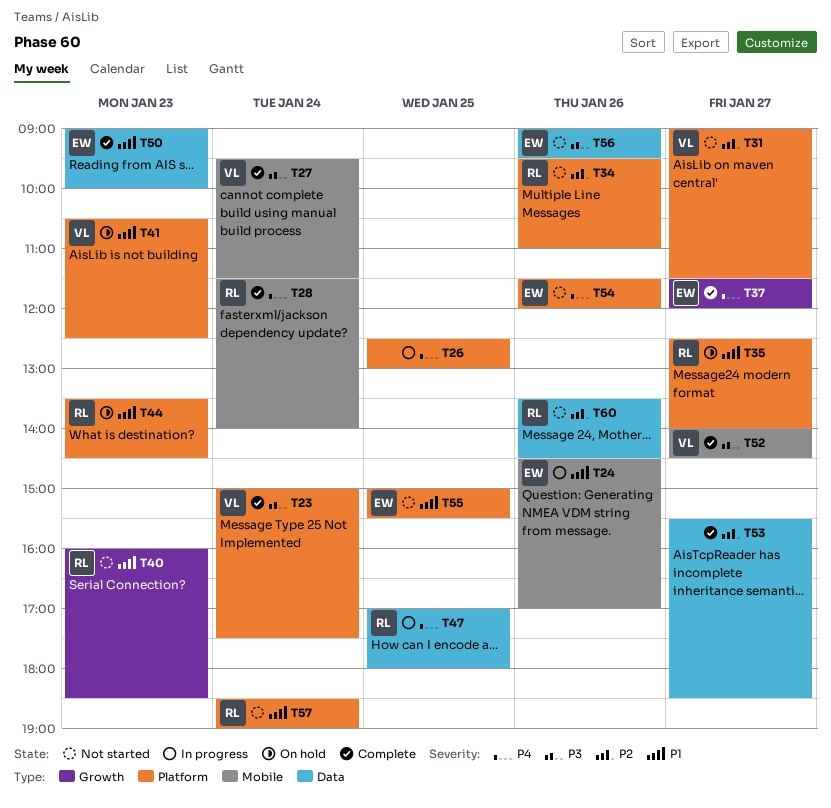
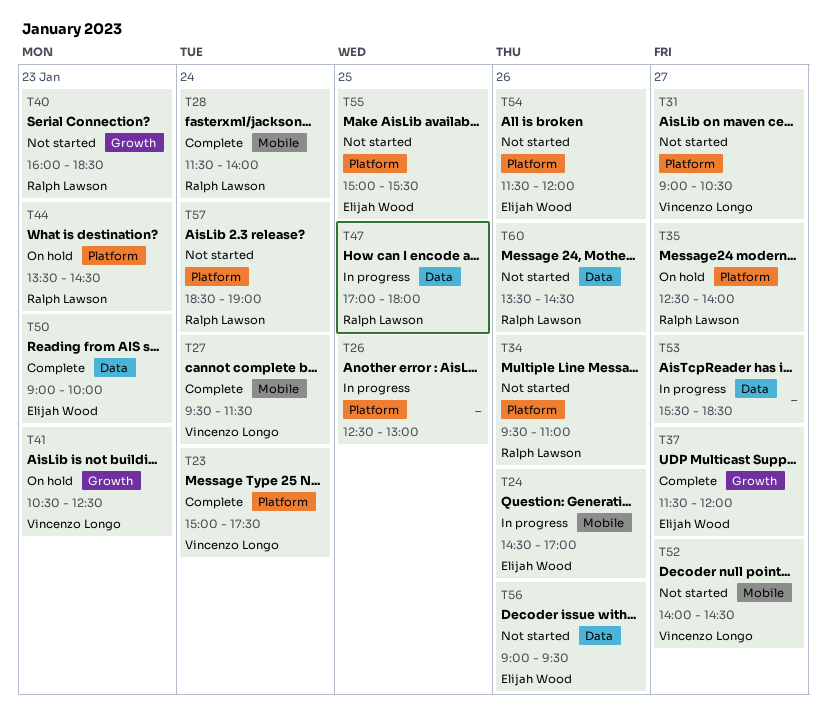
T31, ends: 11:30 -> 10:30
T41, label: Platform -> Growth
T52, status: Complete -> Not started
T53, status: Complete -> In progress

